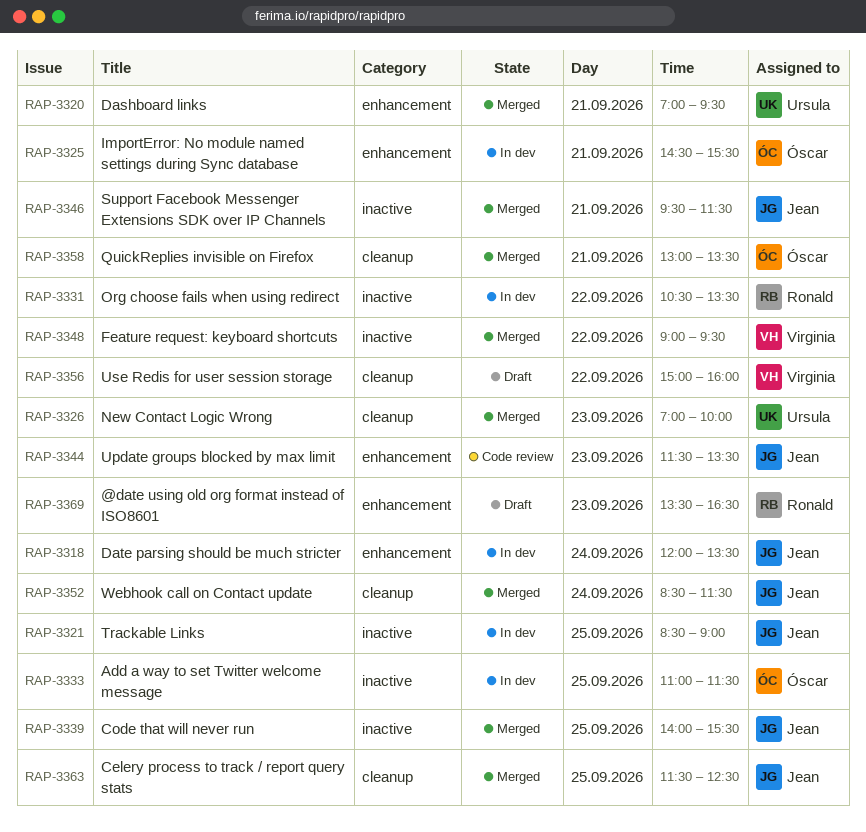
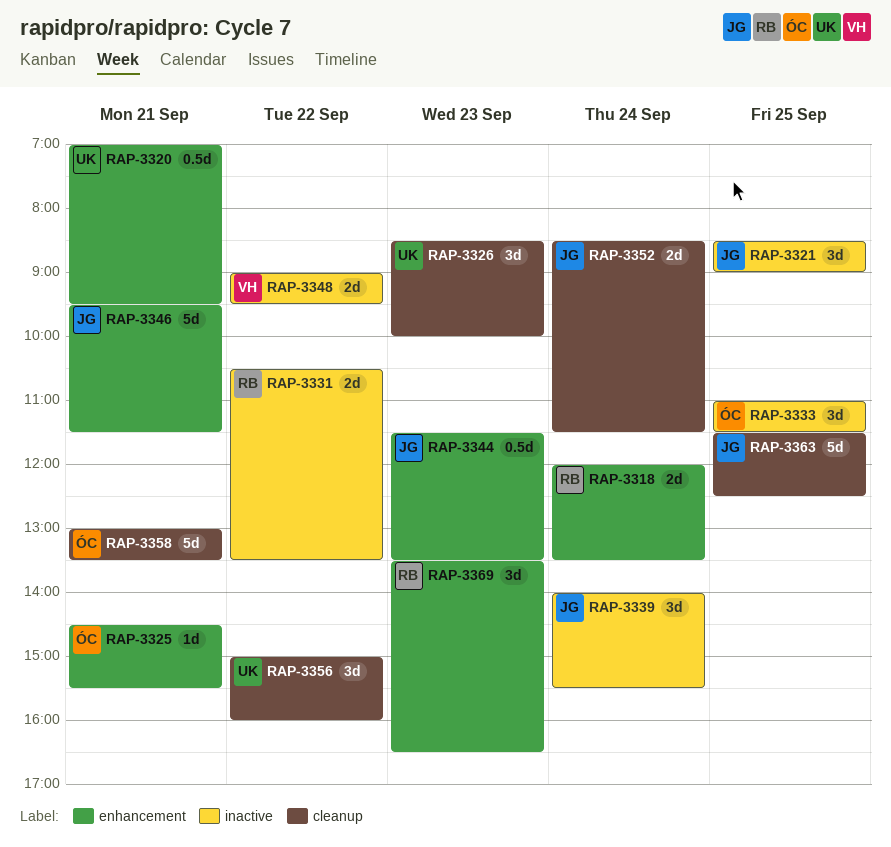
RAP-3318, owner: Jean -> Ronald
RAP-3326, begins: 07:00 -> 08:30
RAP-3339, day: Sep 25 -> Sep 24
RAP-3346, label: inactive -> enhancement
RAP-3356, owner: Virginia -> Ursula

